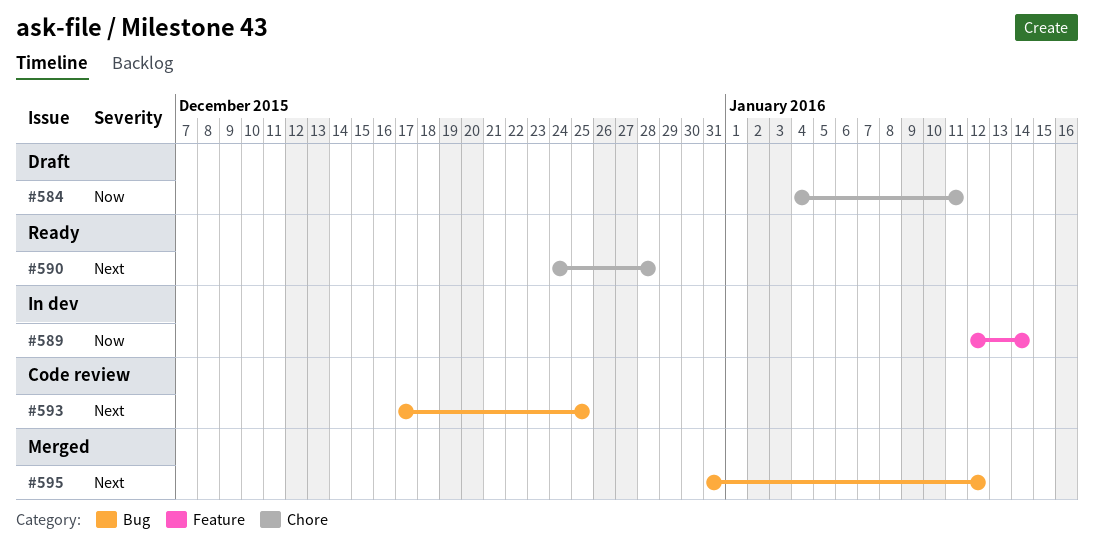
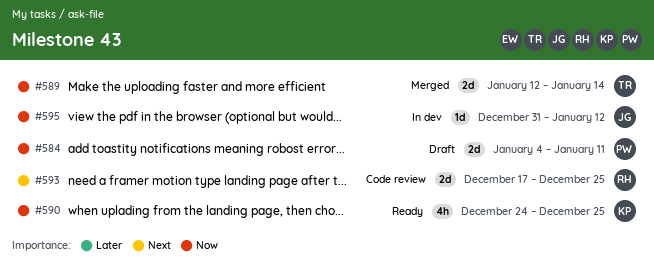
#589, status: In dev -> Merged
#590, priority: Next -> Now
#590, due: Dec 28 -> Dec 25
#595, status: Merged -> In dev
#595, priority: Next -> Now

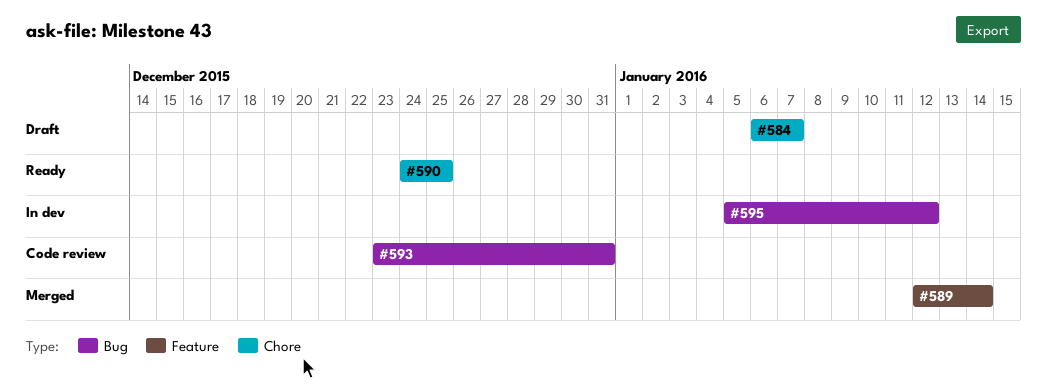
#584, start: Jan 4 -> Jan 6
#584, due: Jan 11 -> Jan 7
#593, start: Dec 17 -> Dec 23
#593, due: Dec 25 -> Dec 31
#595, start: Dec 31 -> Jan 5

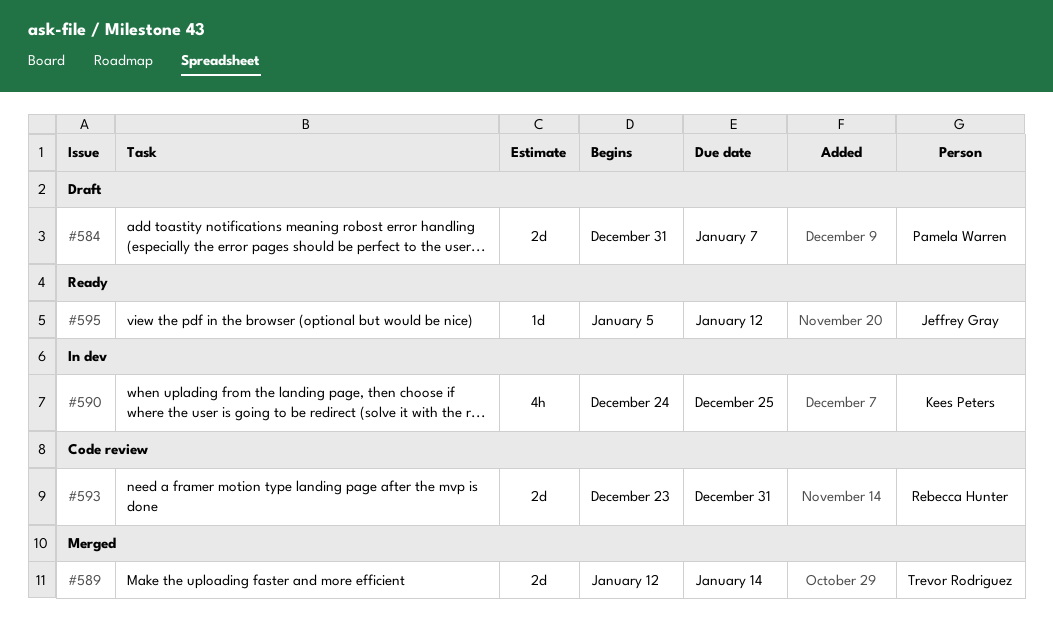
#584, start: Jan 6 -> Dec 31
#590, status: Ready -> In dev
#595, status: In dev -> Ready

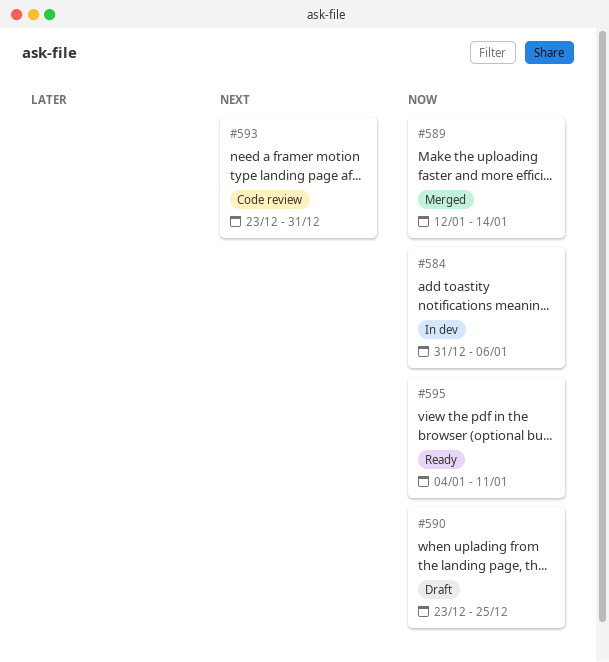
#584, status: Draft -> In dev
#584, due: Jan 7 -> Jan 6
#590, status: In dev -> Draft
#590, start: Dec 24 -> Dec 23
#595, start: Jan 5 -> Jan 4
#595, due: Jan 12 -> Jan 11

